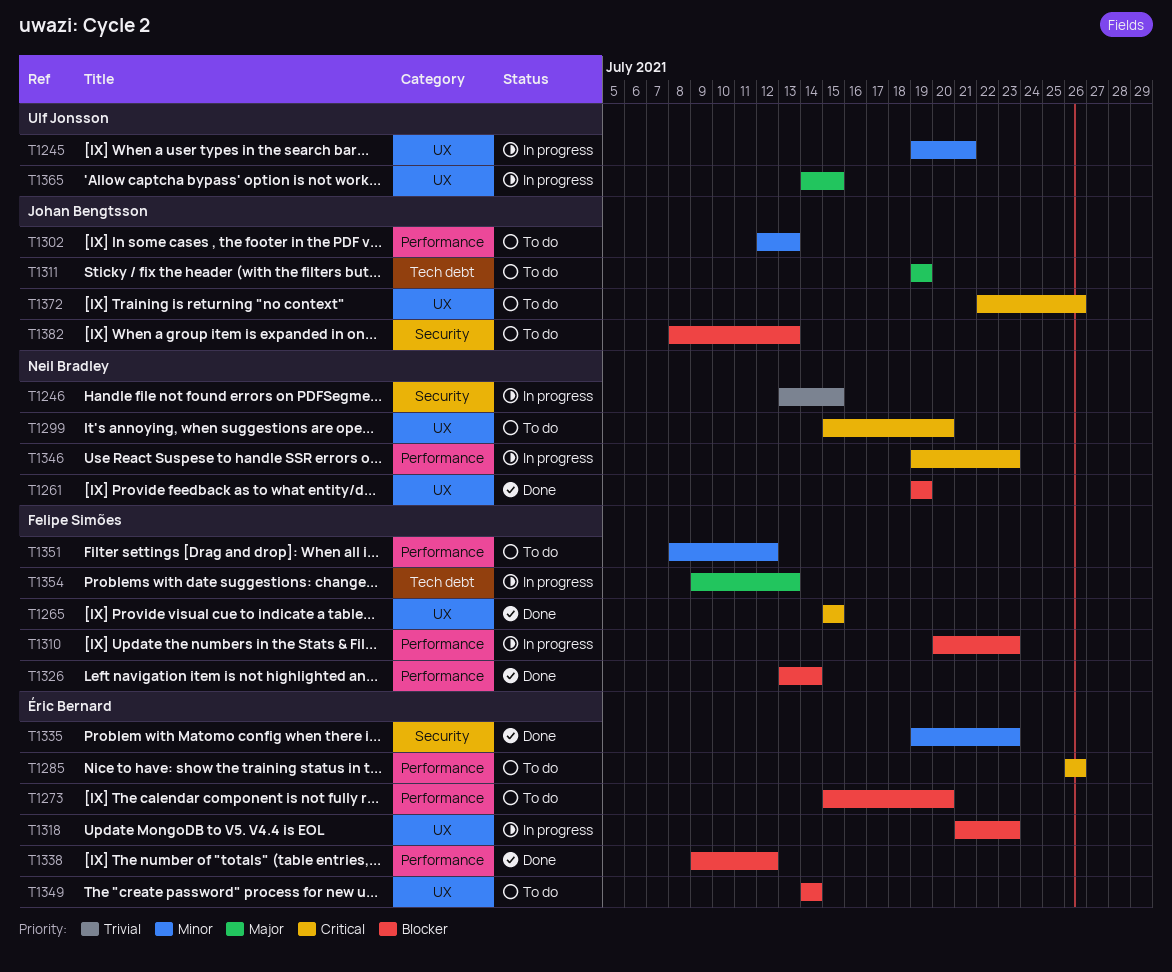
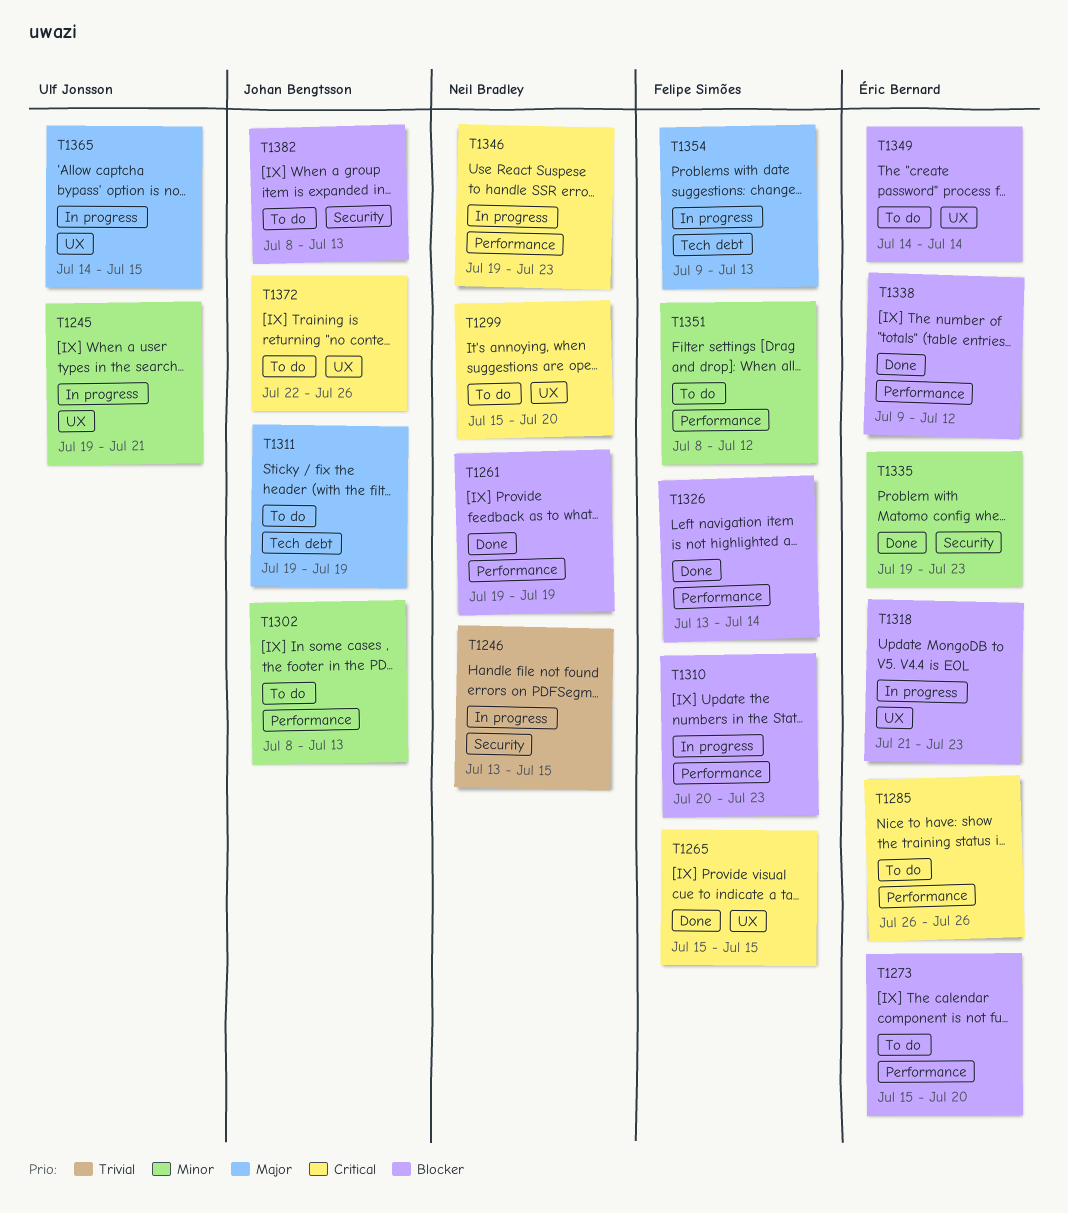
T1261, label: UX -> Performance
T1302, start: Jul 12 -> Jul 8

